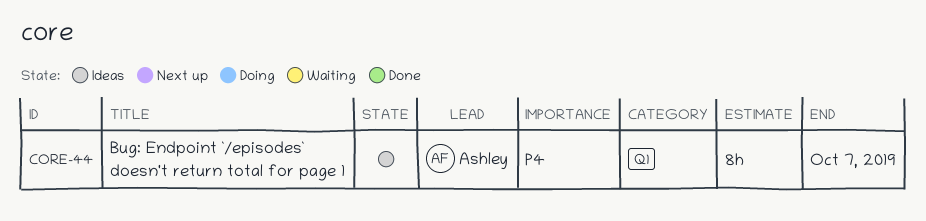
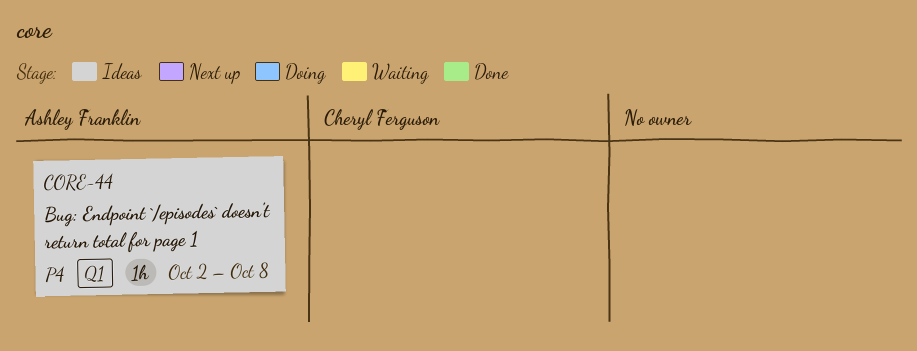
CORE-44, estimate: 8h -> 1h
CORE-44, due: Oct 7 -> Oct 8

